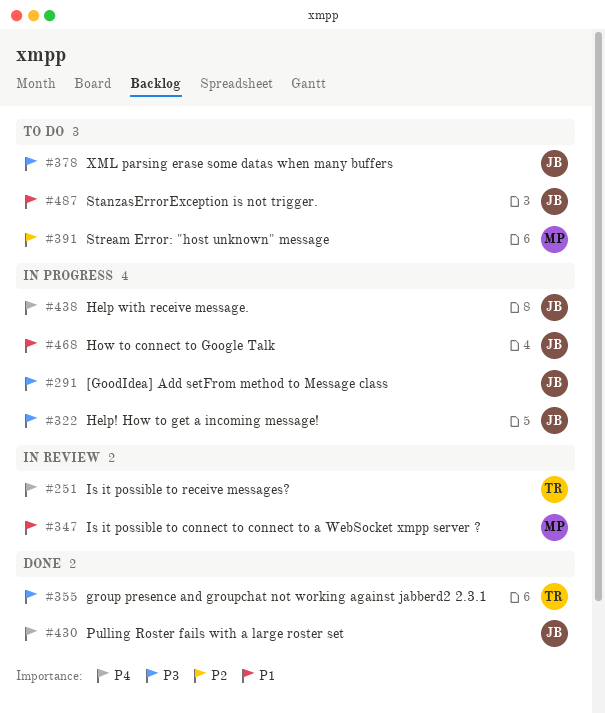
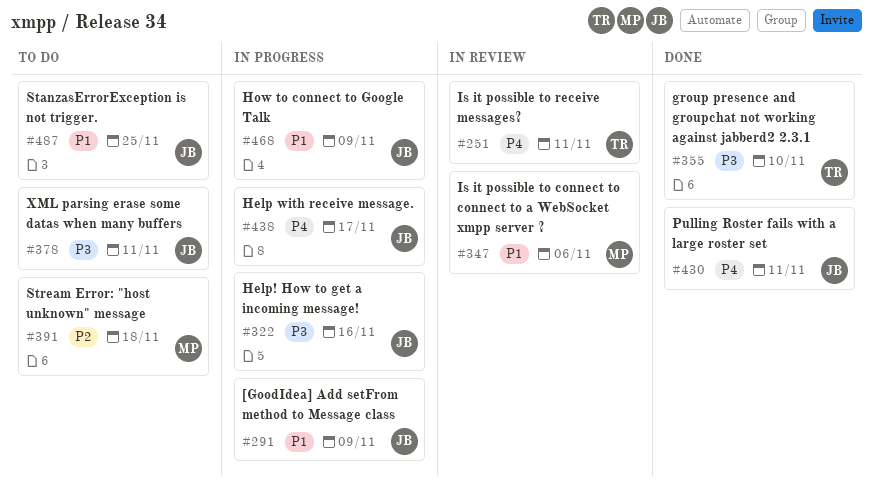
#291, priority: P3 -> P1

